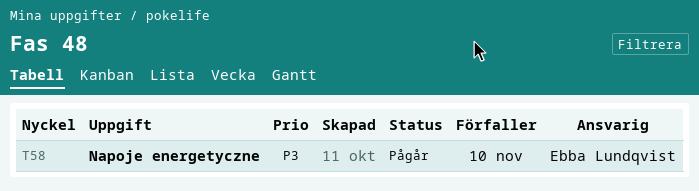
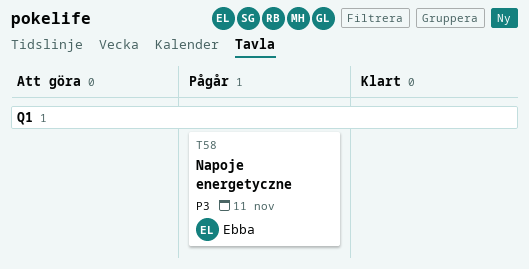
T58, due: Nov 10 -> Nov 11

